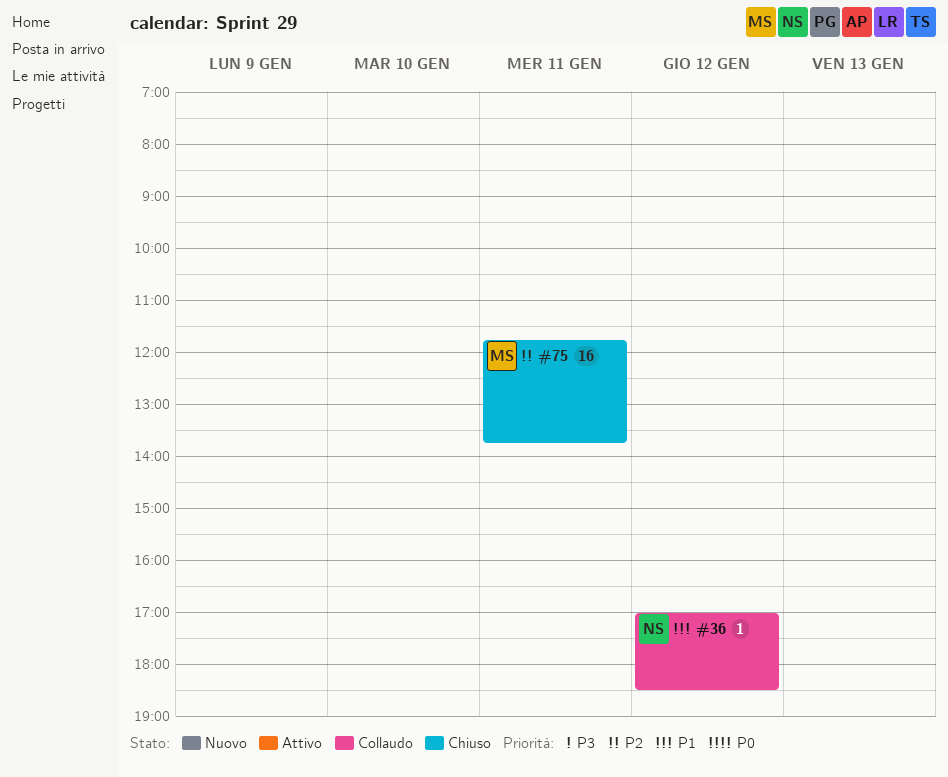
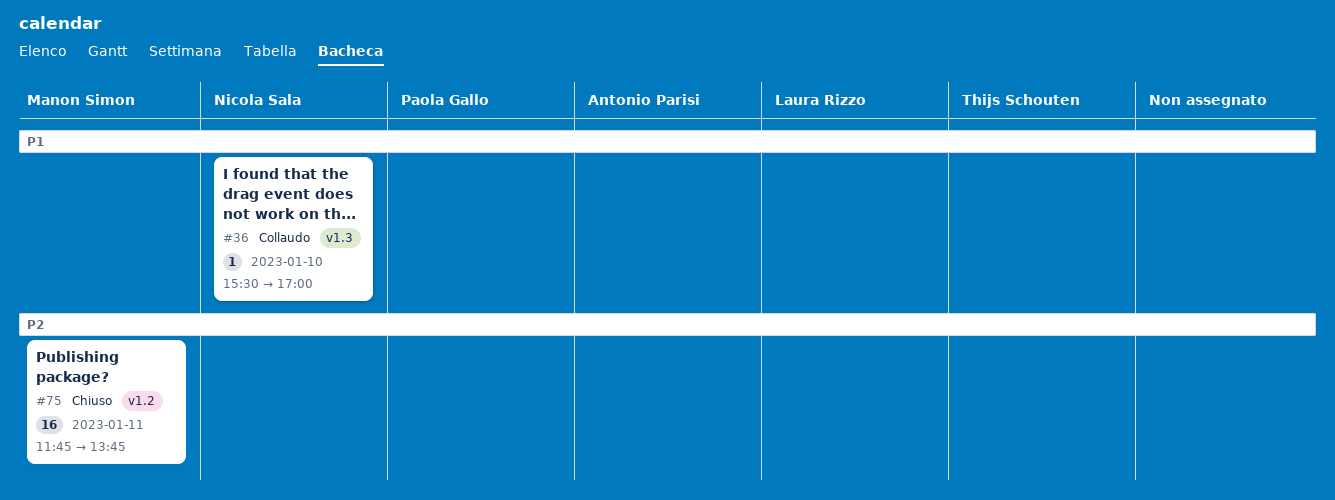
#36, day: Jan 12 -> Jan 10
#36, begins: 17:00 -> 15:30
#36, ends: 18:30 -> 17:00

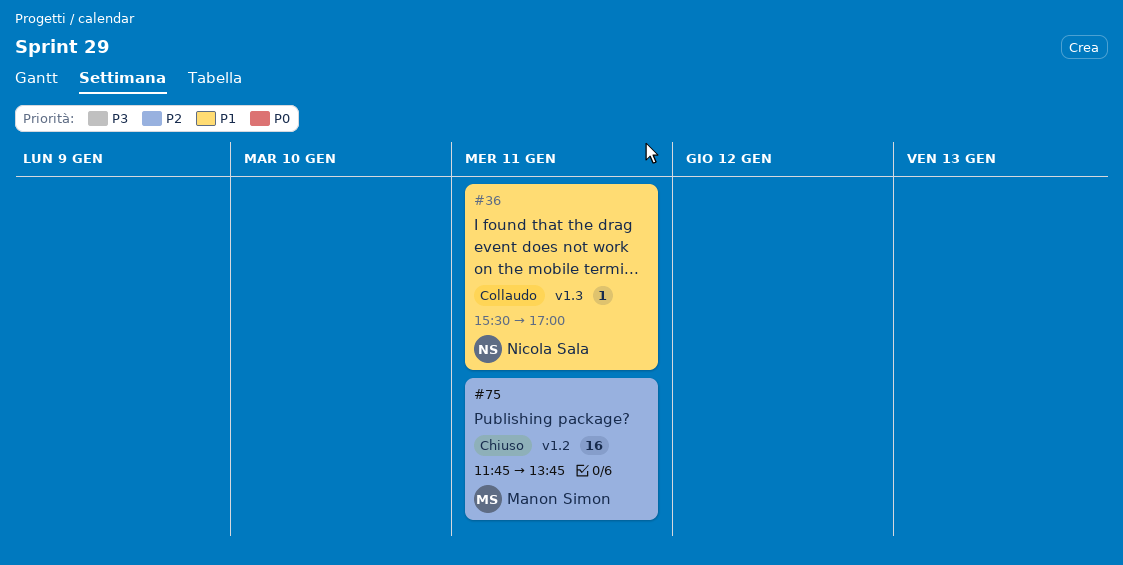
#36, day: Jan 10 -> Jan 11

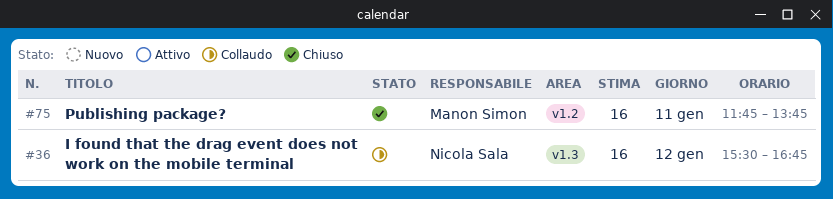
#36, estimate: 1 -> 16
#36, day: Jan 11 -> Jan 12
#36, ends: 17:00 -> 16:45

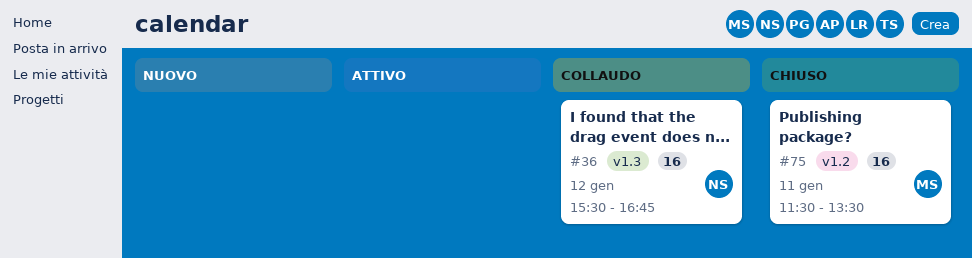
#75, begins: 11:45 -> 11:30
#75, ends: 13:45 -> 13:30

